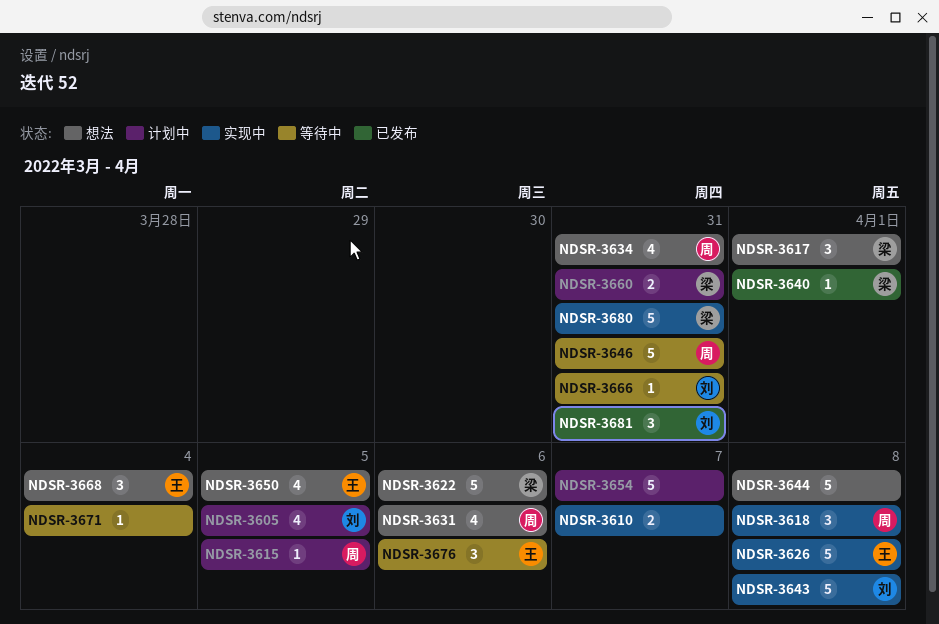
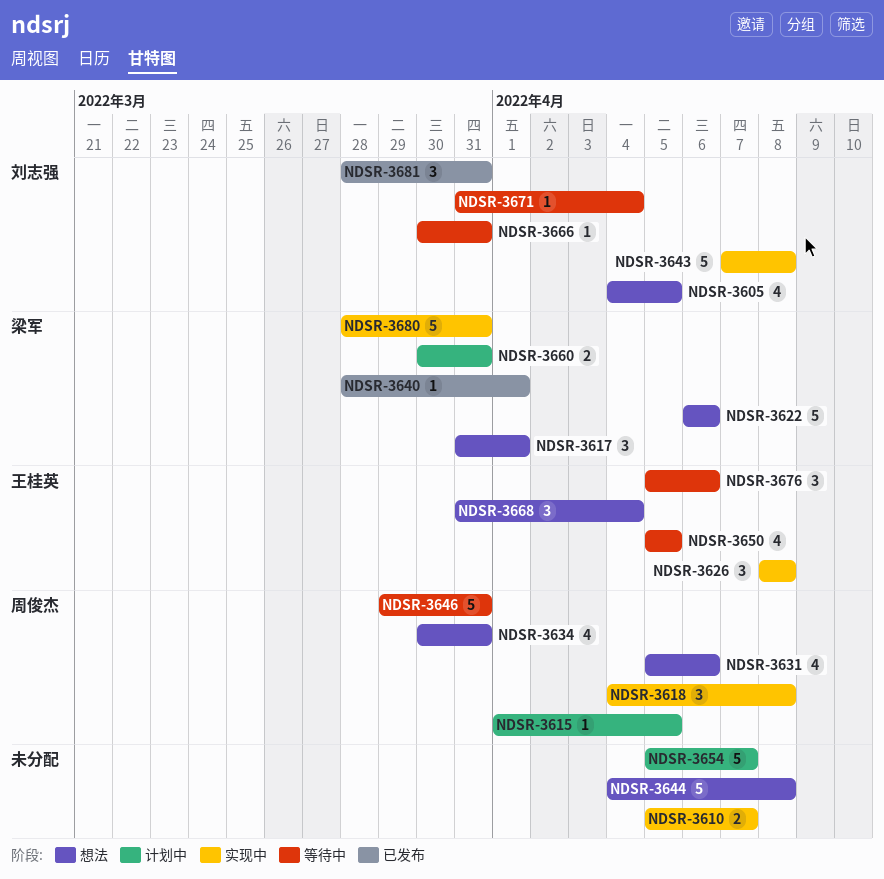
NDSR-3605, status: 计划中 -> 想法
NDSR-3626, estimate: 5 -> 3
NDSR-3650, status: 想法 -> 等待中
NDSR-3671, owner: none -> 刘志强

